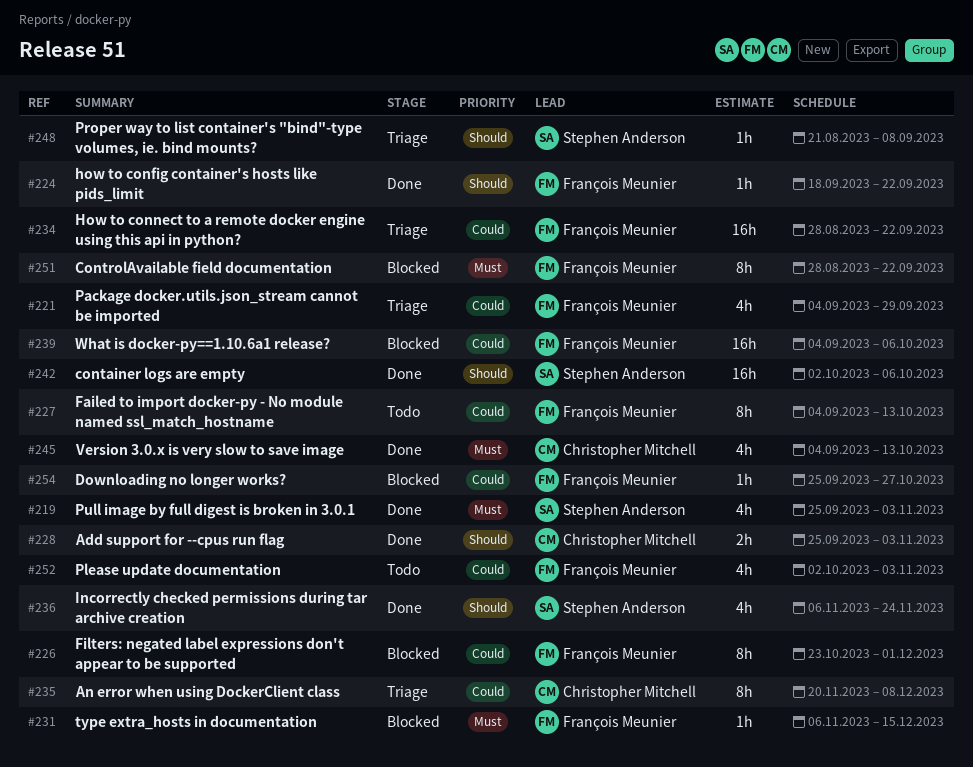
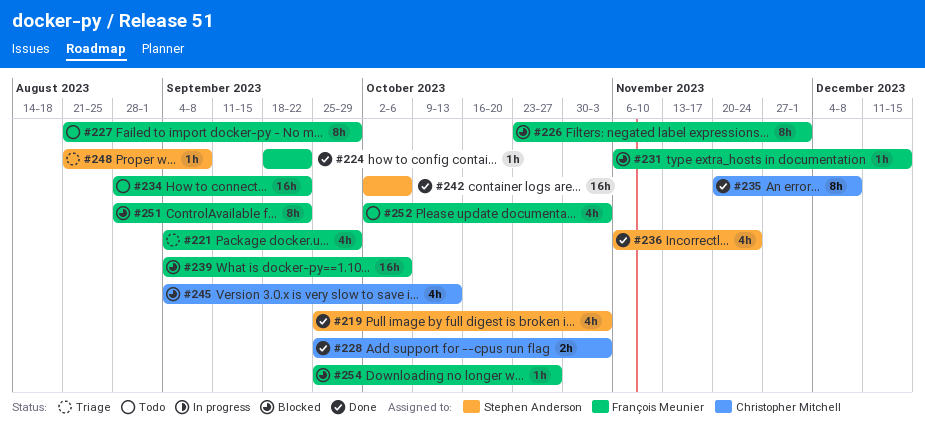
#227, start: Sep 4 -> Aug 21
#227, due: Oct 13 -> Sep 29
#234, status: Triage -> Todo
#235, status: Triage -> Done
#245, status: Done -> Blocked

